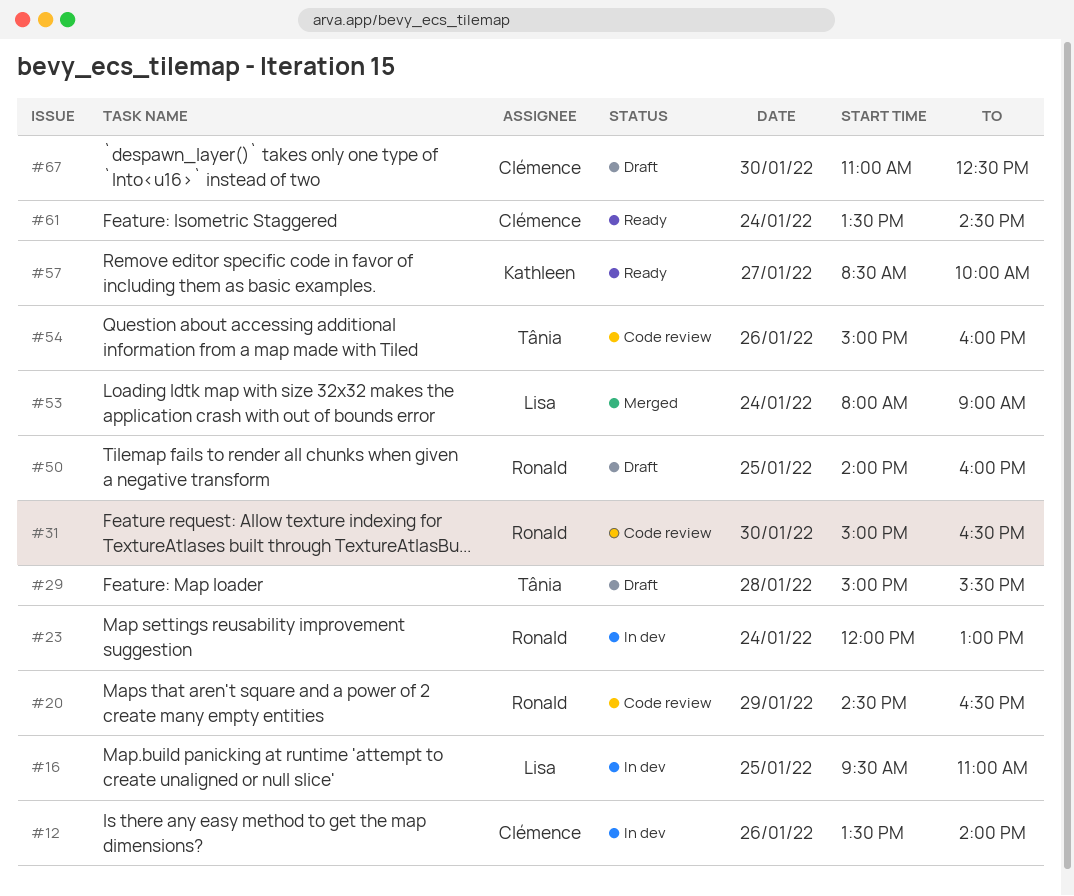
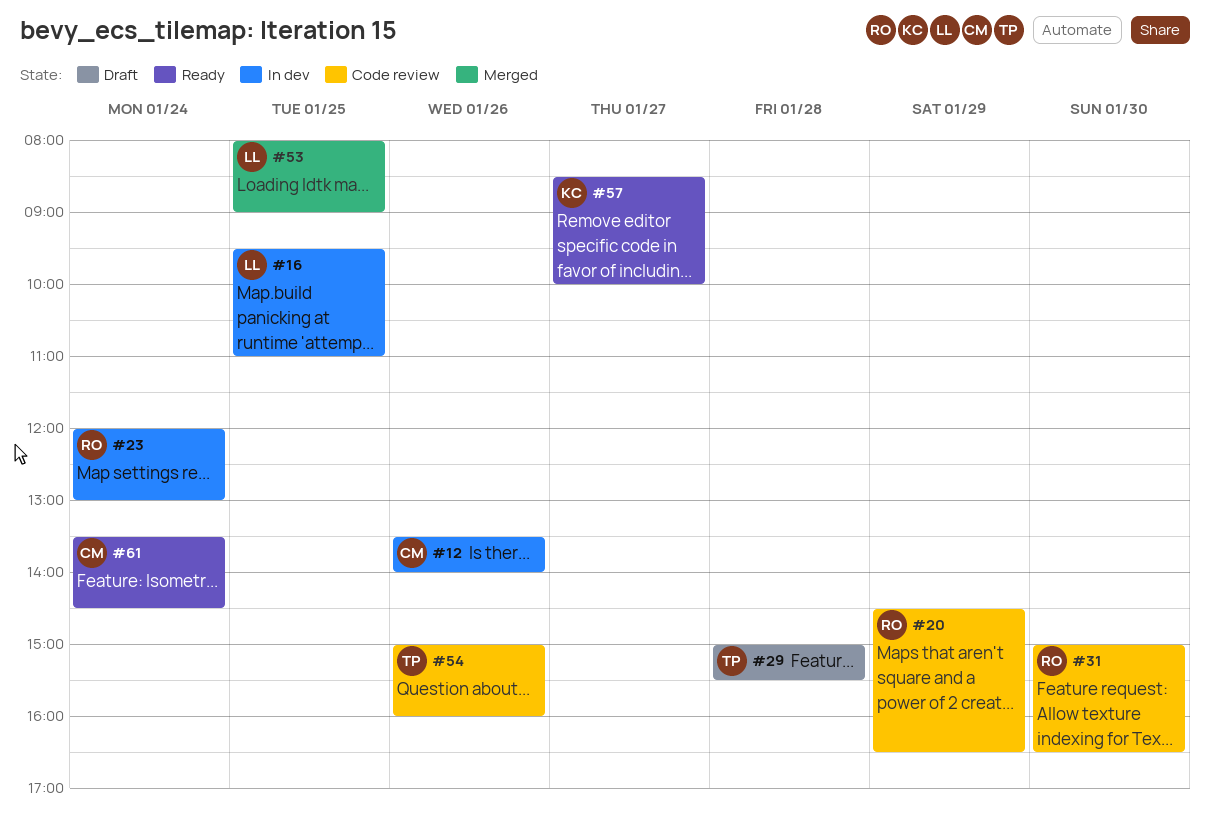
#50: present -> none
#53, day: Jan 24 -> Jan 25
#67: present -> none

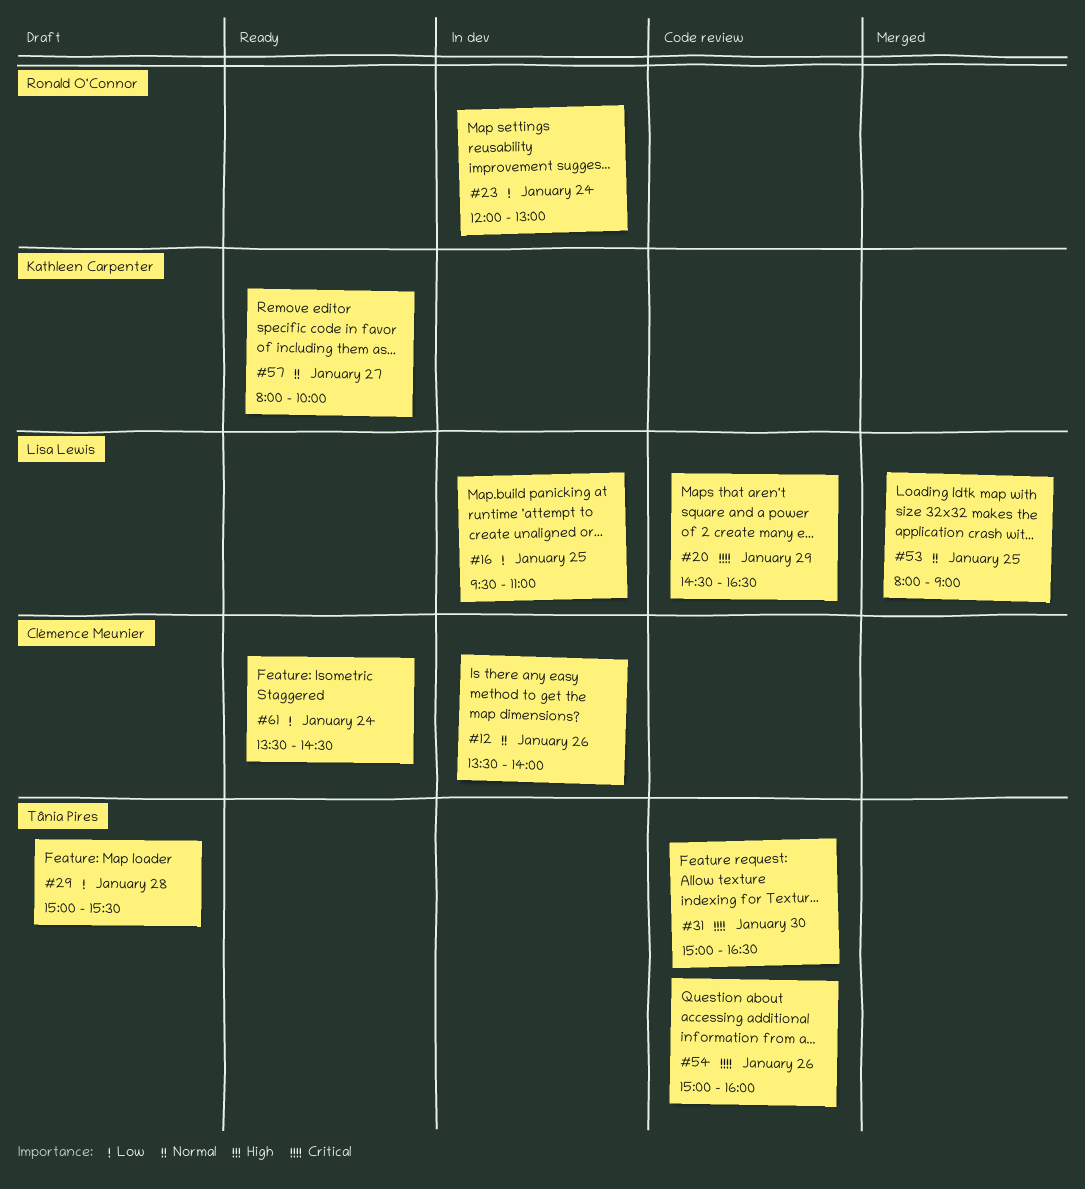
#20, owner: Ronald O'Connor -> Lisa Lewis
#31, owner: Ronald O'Connor -> Tânia Pires
#57, begins: 08:30 -> 08:00

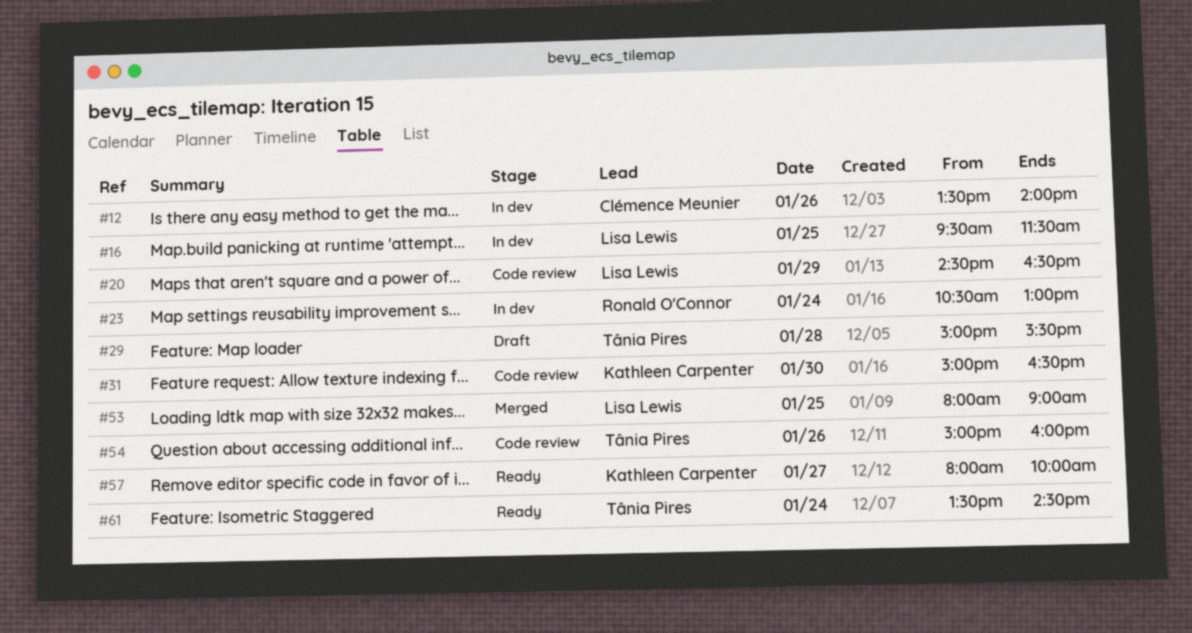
#16, ends: 11:00 -> 11:30
#23, begins: 12:00 -> 10:30
#31, owner: Tânia Pires -> Kathleen Carpenter
#61, owner: Clémence Meunier -> Tânia Pires

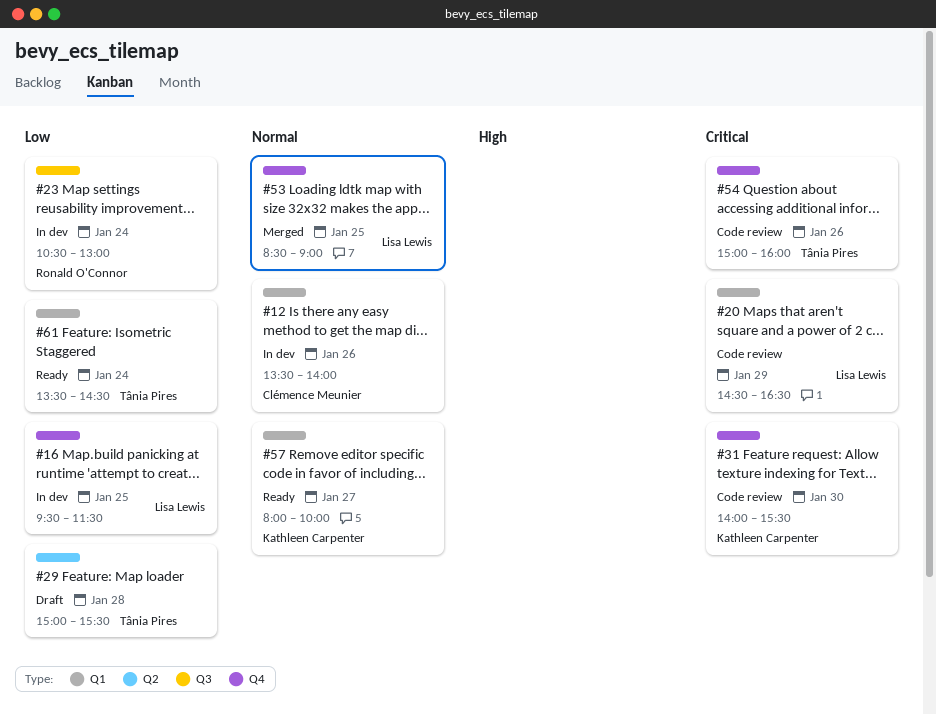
#31, begins: 15:00 -> 14:00
#31, ends: 16:30 -> 15:30
#53, begins: 08:00 -> 08:30

